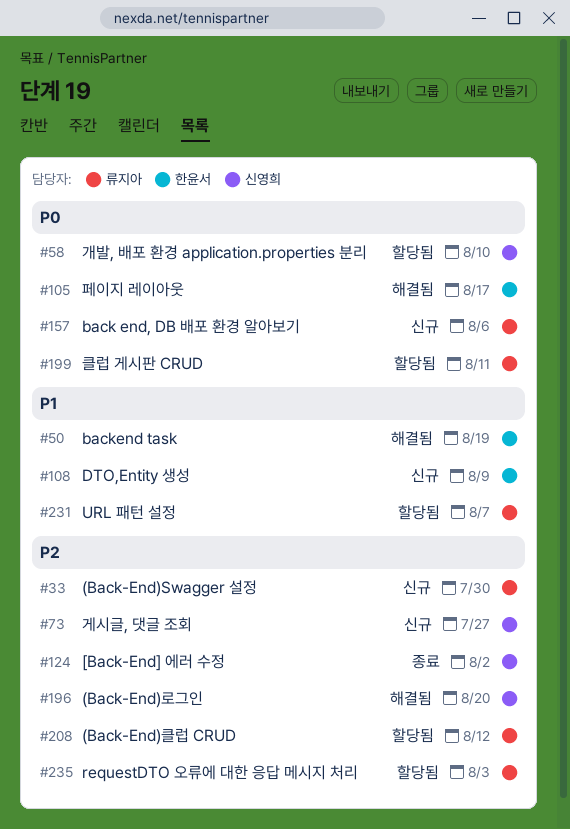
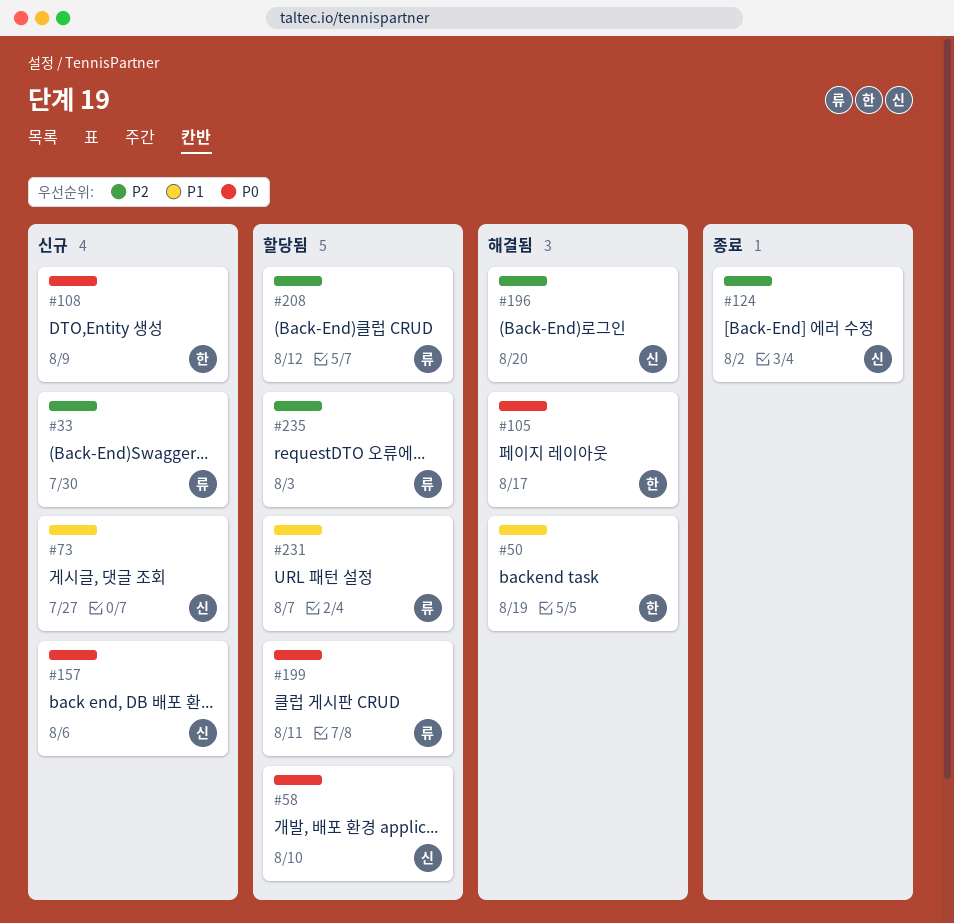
#73, priority: P2 -> P1
#108, priority: P1 -> P0
#157, owner: 류지아 -> 신영희

